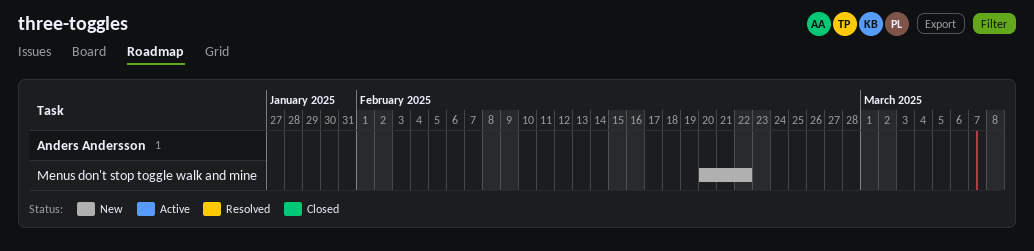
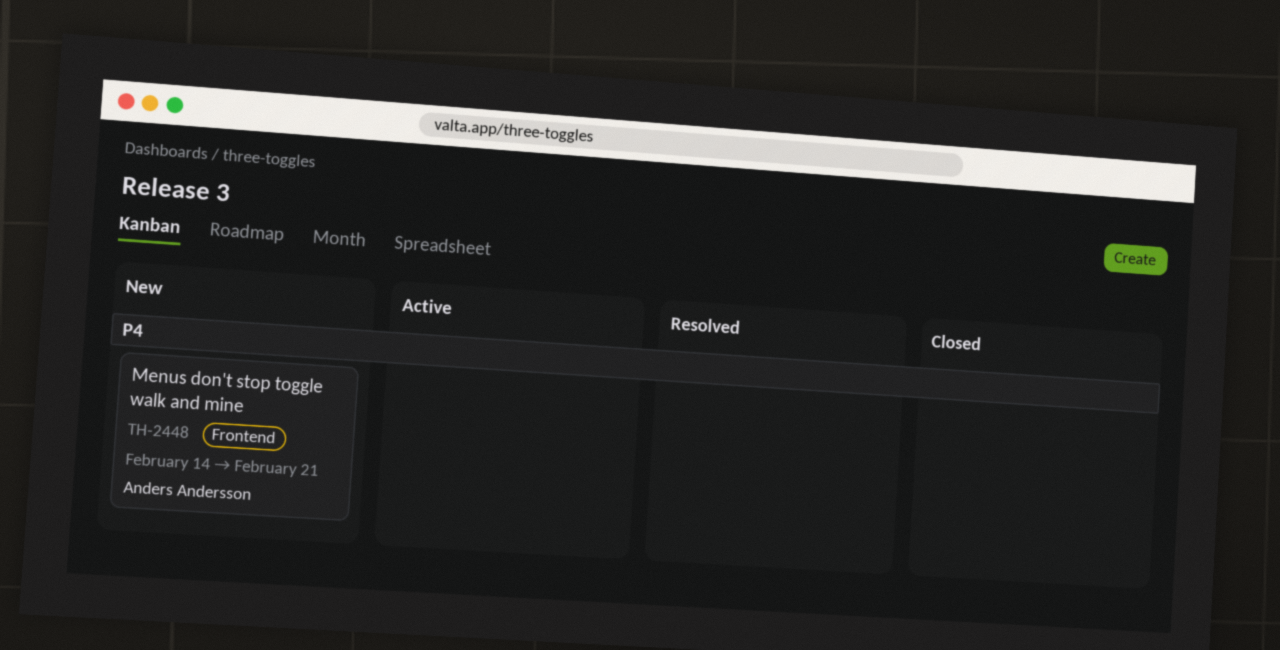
Menus don't stop toggle walk and mine, start: Feb 20 -> Feb 14
Menus don't stop toggle walk and mine, due: Feb 22 -> Feb 21

